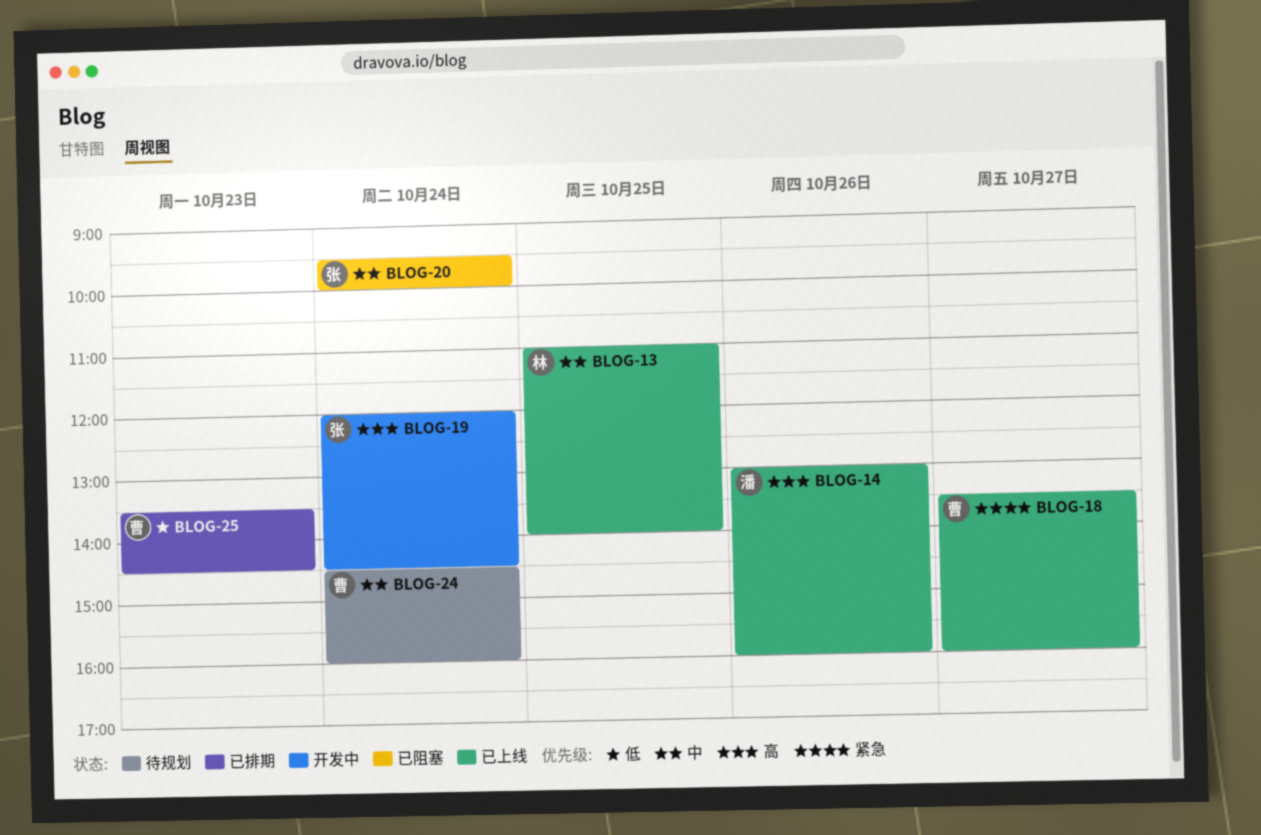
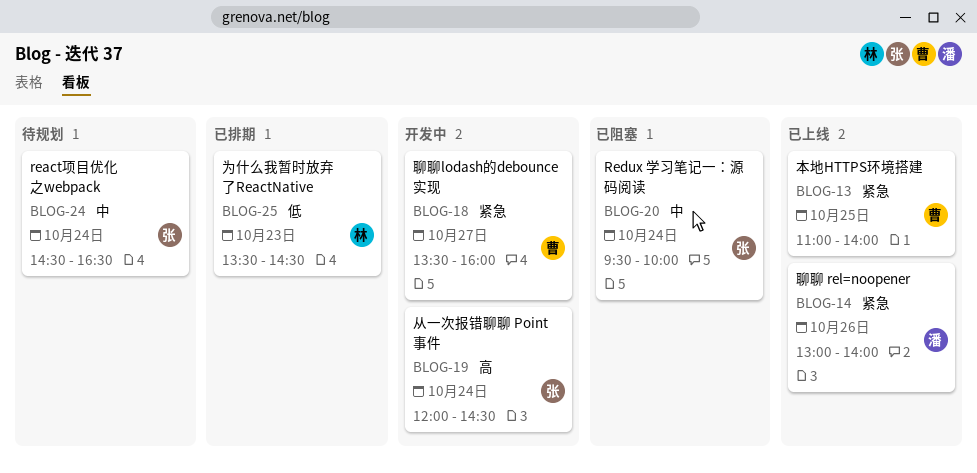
BLOG-13, owner: 林 -> 曹
BLOG-13, priority: 中 -> 紧急
BLOG-14, priority: 高 -> 紧急
BLOG-14, ends: 16:00 -> 14:00
BLOG-18, status: 已上线 -> 开发中
BLOG-24, owner: 曹 -> 张
BLOG-24, ends: 16:00 -> 16:30
BLOG-25, owner: 曹 -> 林

